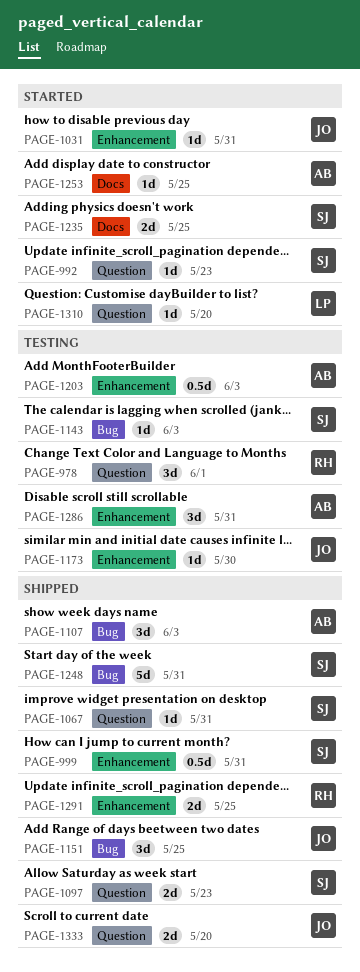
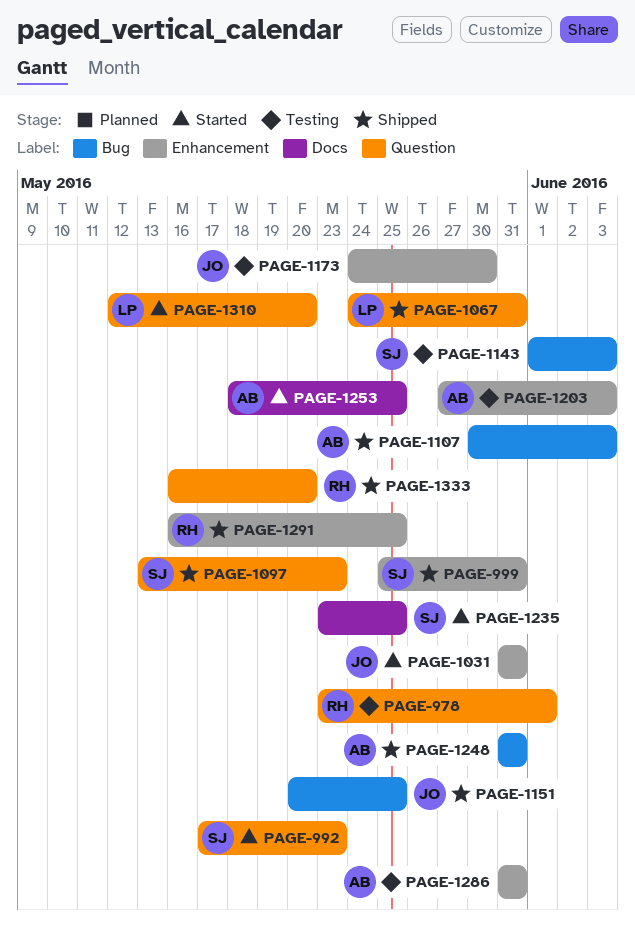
PAGE-1067, owner: SJ -> LP
PAGE-1248, owner: SJ -> AB
PAGE-1333, owner: JO -> RH

